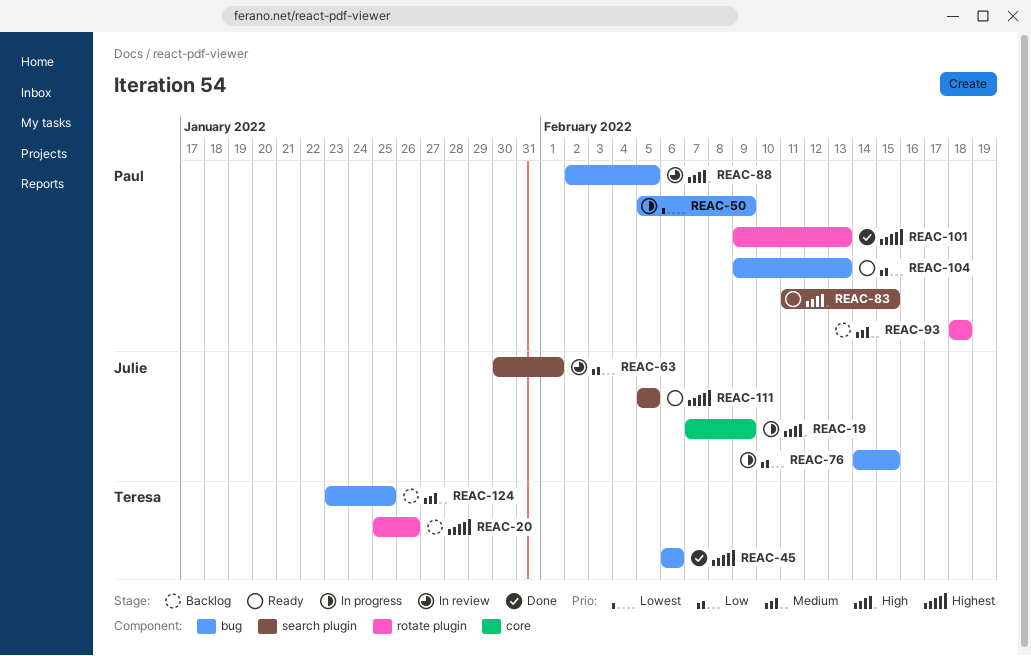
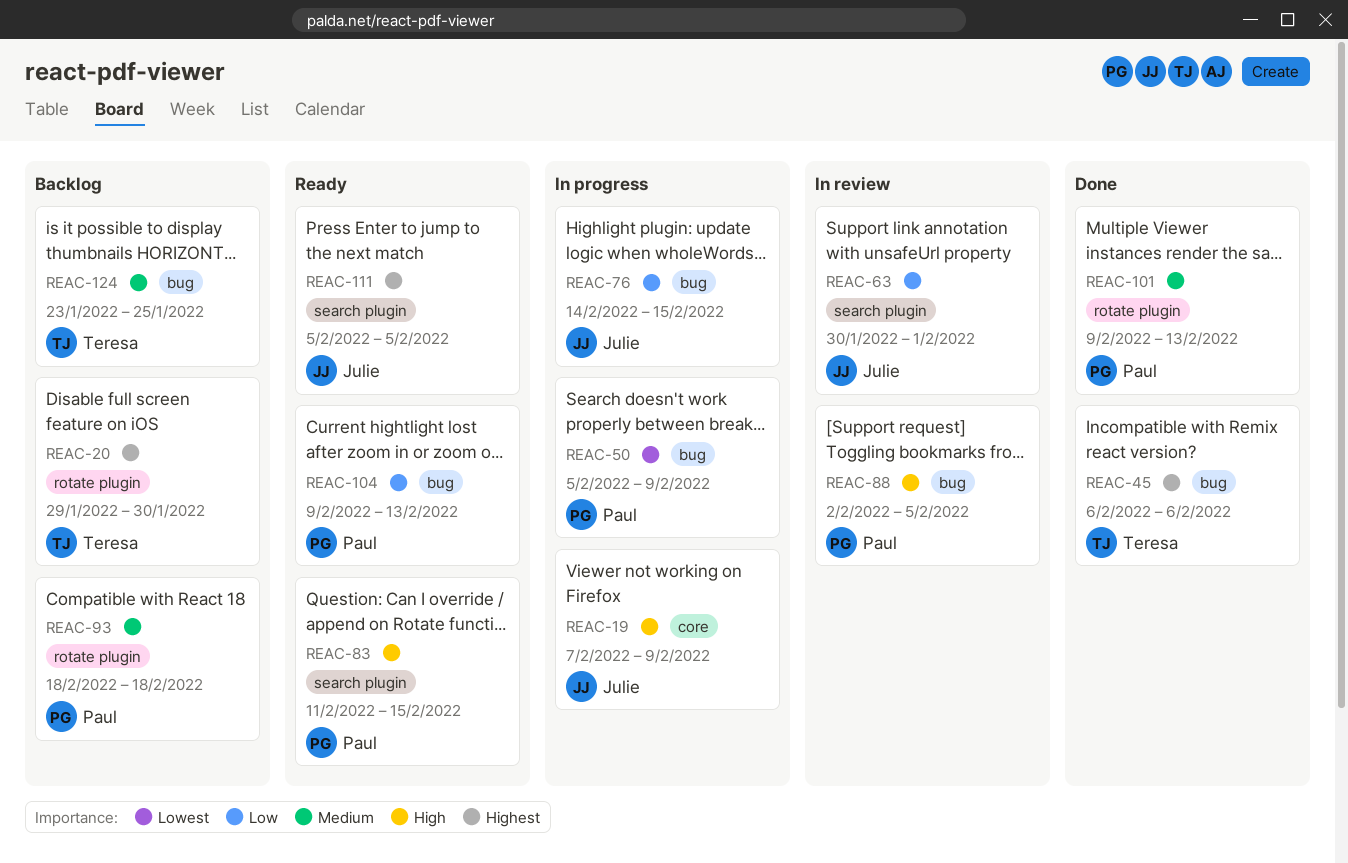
REAC-20, start: Jan 25 -> Jan 29
REAC-20, due: Jan 26 -> Jan 30
REAC-101, priority: Highest -> Medium

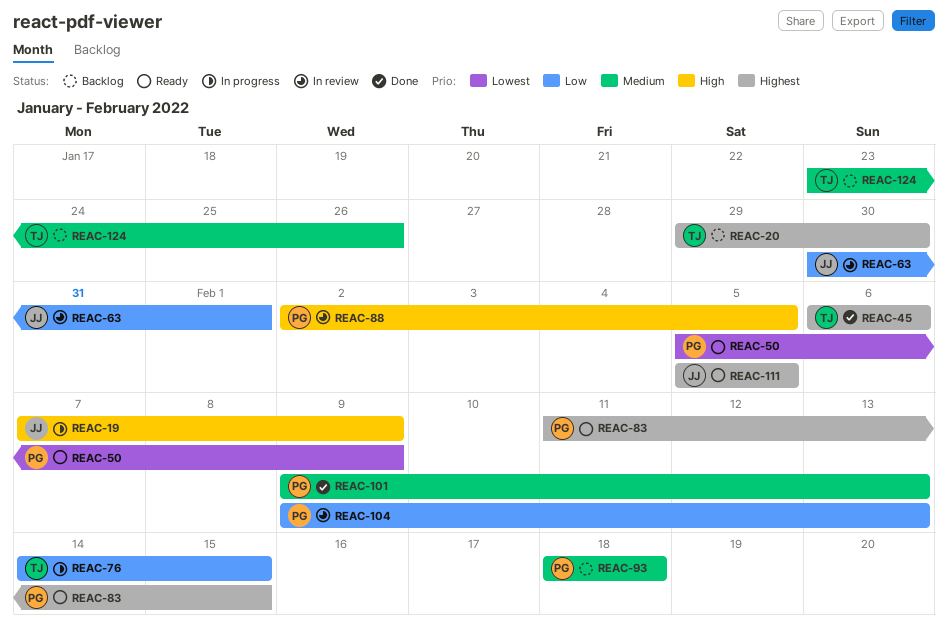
REAC-50, status: In progress -> Ready
REAC-76, owner: Julie -> Teresa
REAC-83, priority: High -> Highest
REAC-104, status: Ready -> In review
REAC-124, due: Jan 25 -> Jan 26

